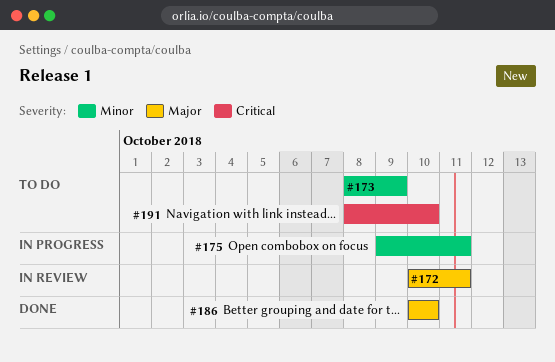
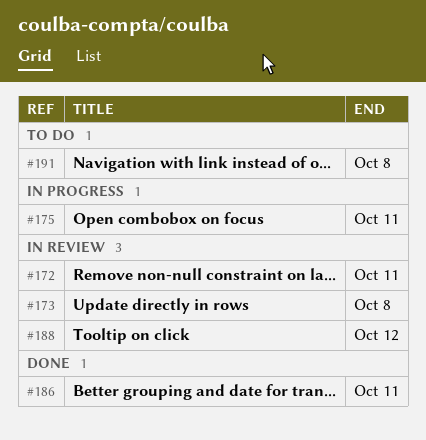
#173, status: To do -> In review
#173, due: Oct 9 -> Oct 8
#186, due: Oct 10 -> Oct 11
#188: none -> present
#191, due: Oct 10 -> Oct 8

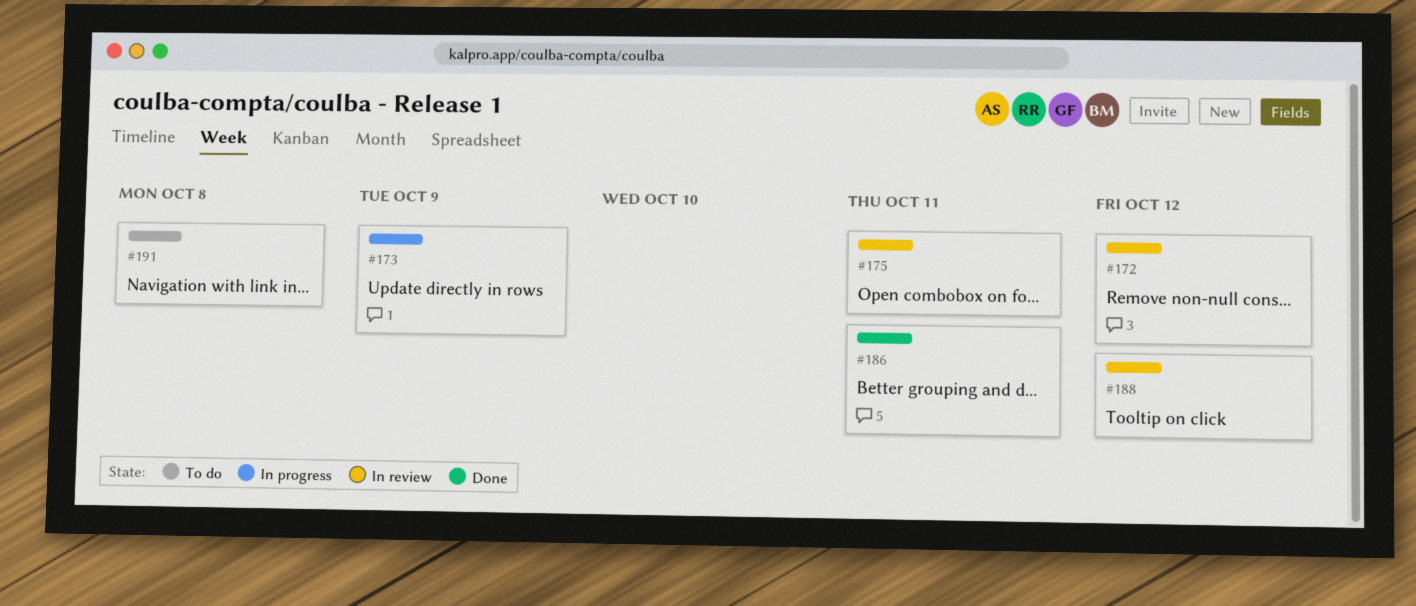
#172, due: Oct 11 -> Oct 12
#173, status: In review -> In progress
#173, due: Oct 8 -> Oct 9
#175, status: In progress -> In review

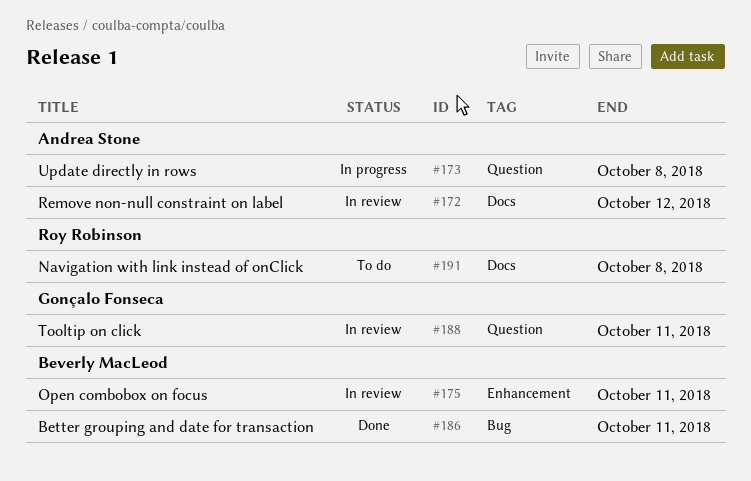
#173, due: Oct 9 -> Oct 8
#188, due: Oct 12 -> Oct 11

